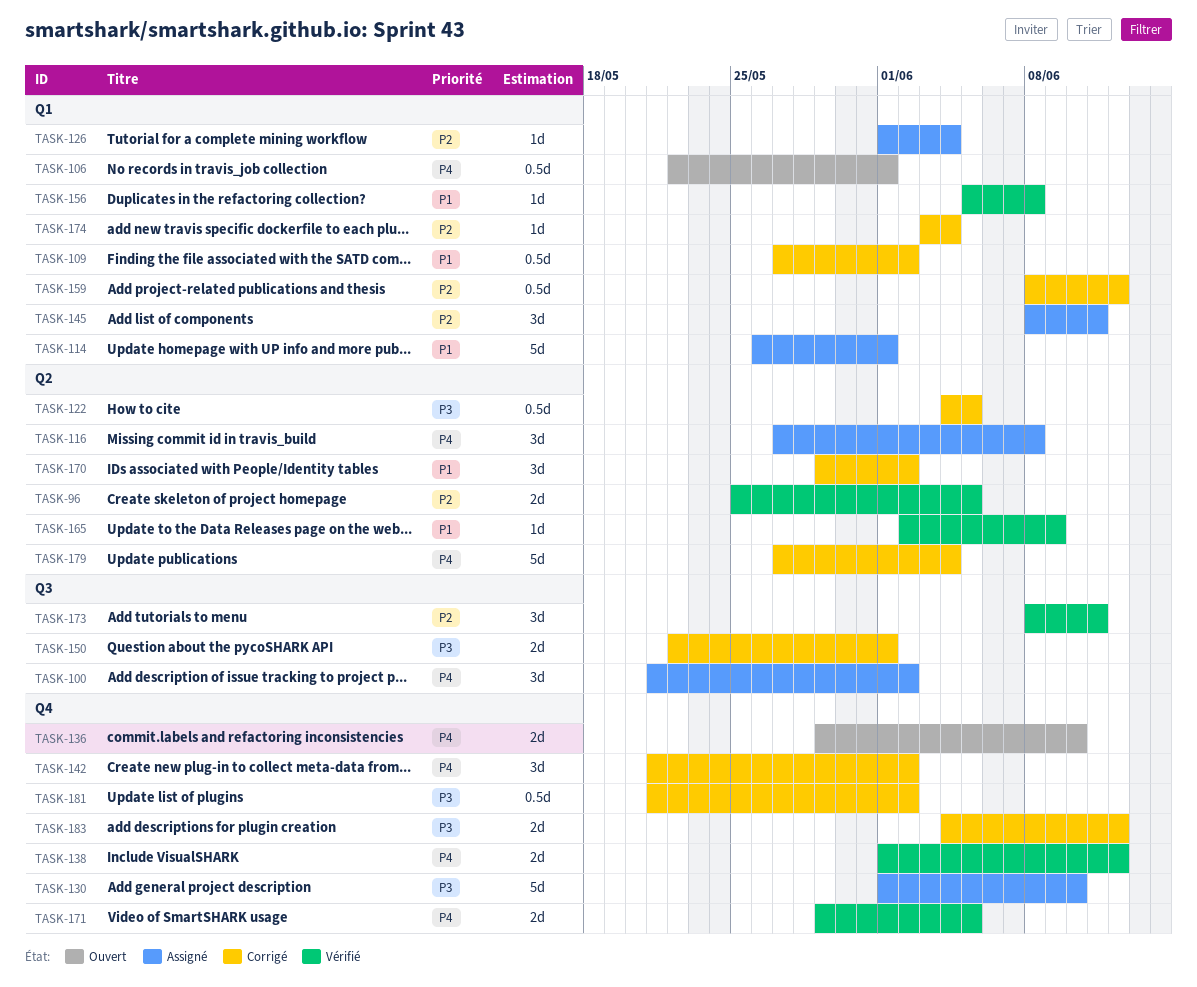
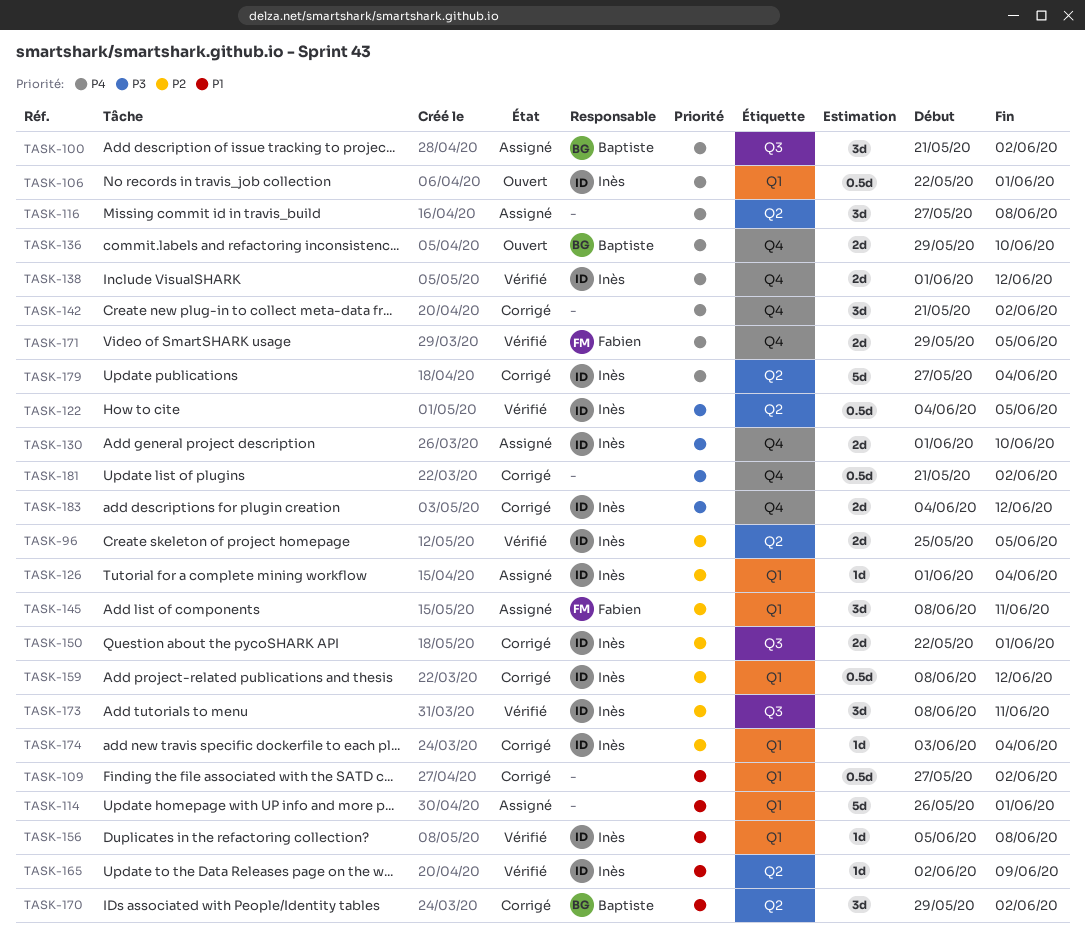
TASK-122, status: Corrigé -> Vérifié
TASK-130, estimate: 5d -> 2d
TASK-150, priority: P3 -> P2

